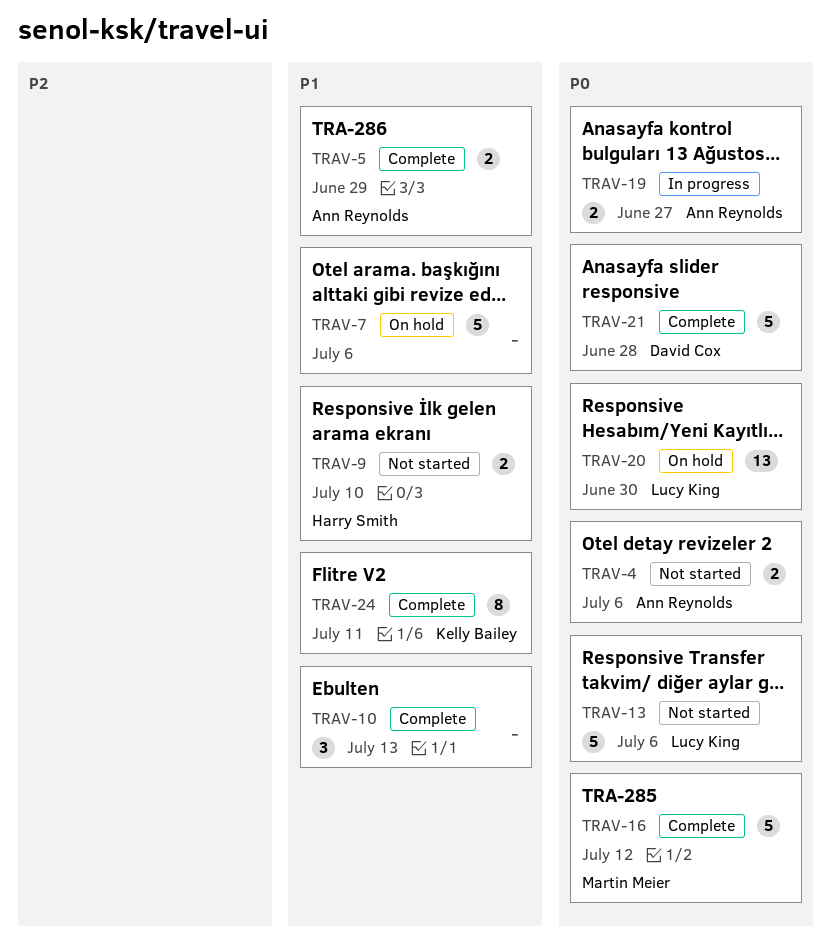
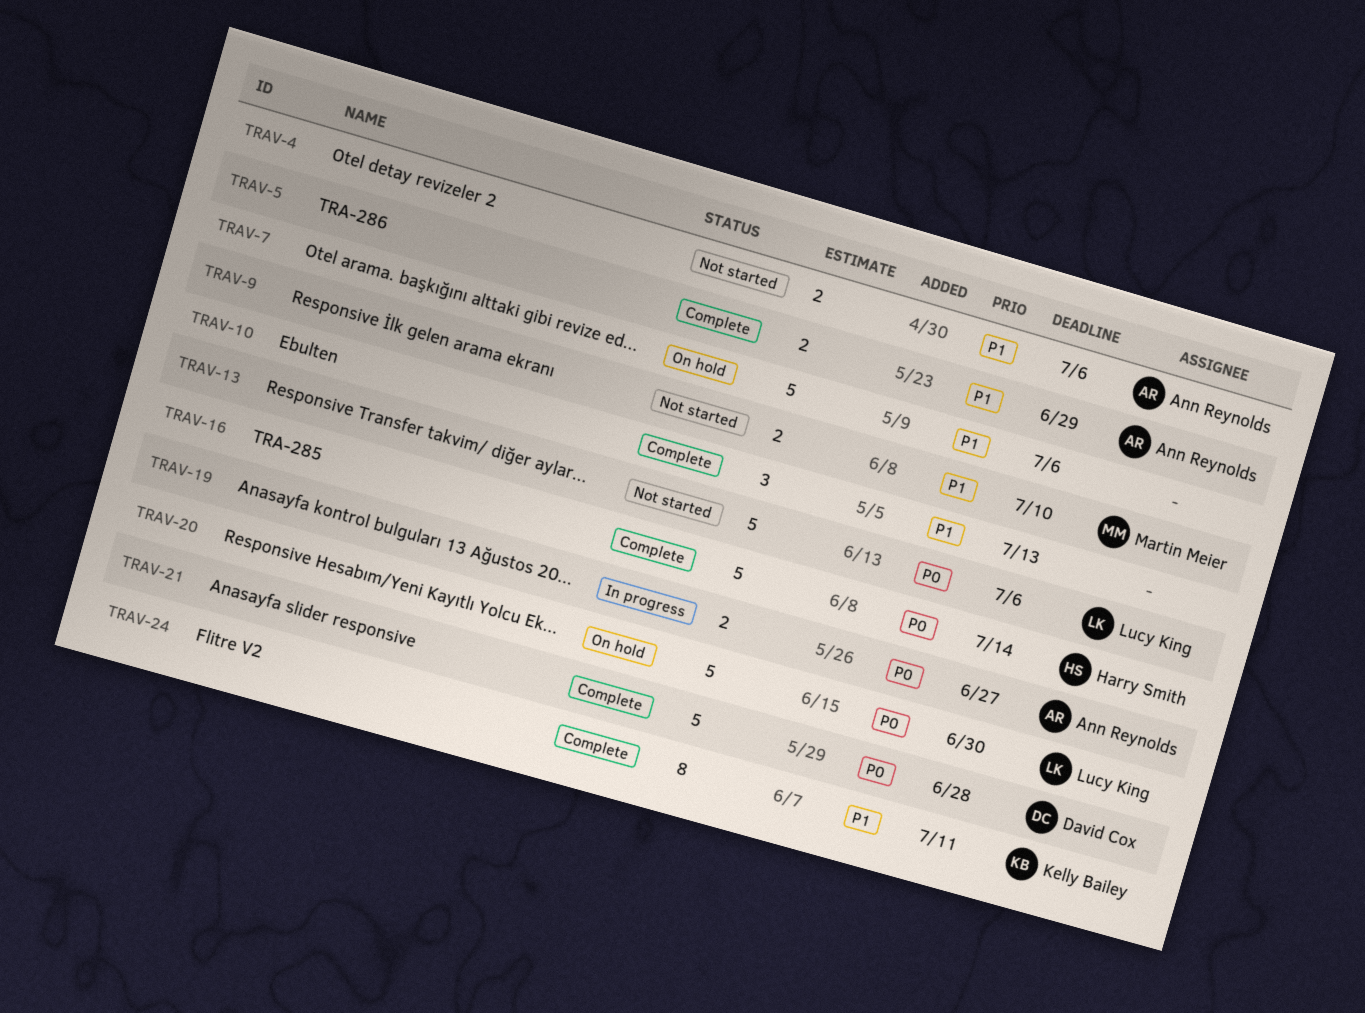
TRAV-4, priority: P0 -> P1
TRAV-9, owner: Harry Smith -> Martin Meier
TRAV-16, owner: Martin Meier -> Harry Smith
TRAV-16, due: Jul 12 -> Jul 14
TRAV-20, estimate: 13 -> 5

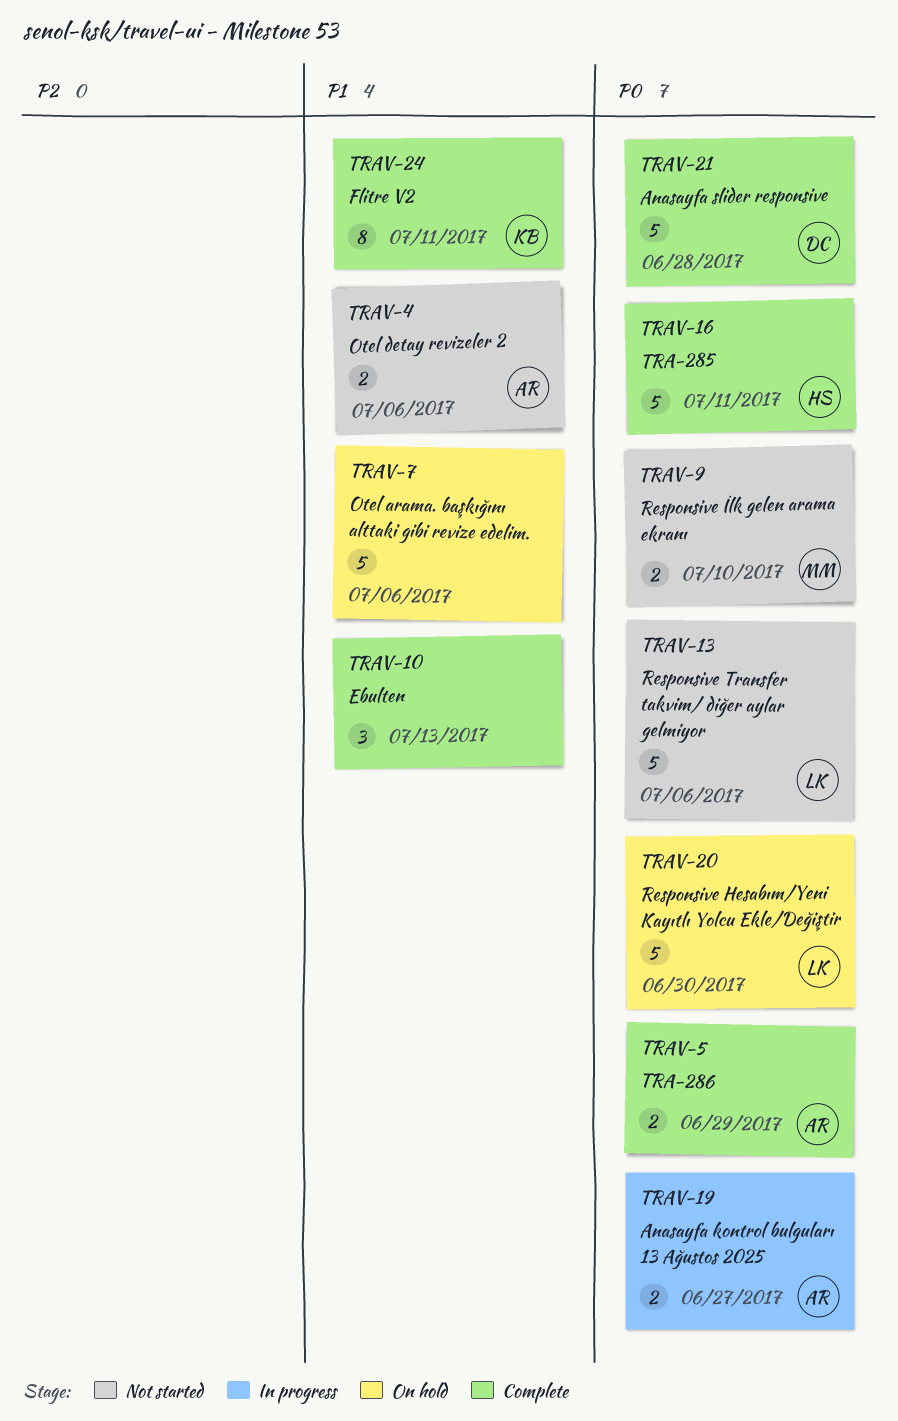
TRAV-5, priority: P1 -> P0
TRAV-9, priority: P1 -> P0
TRAV-16, due: Jul 14 -> Jul 11

